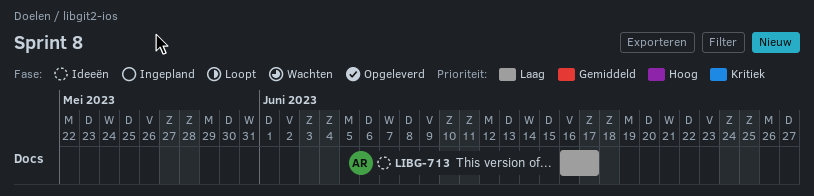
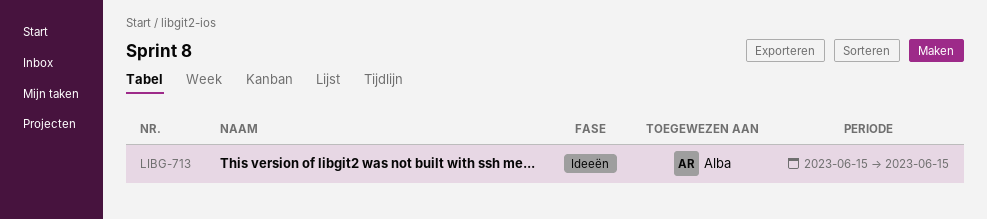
LIBG-713, start: Jun 16 -> Jun 15
LIBG-713, due: Jun 17 -> Jun 15

